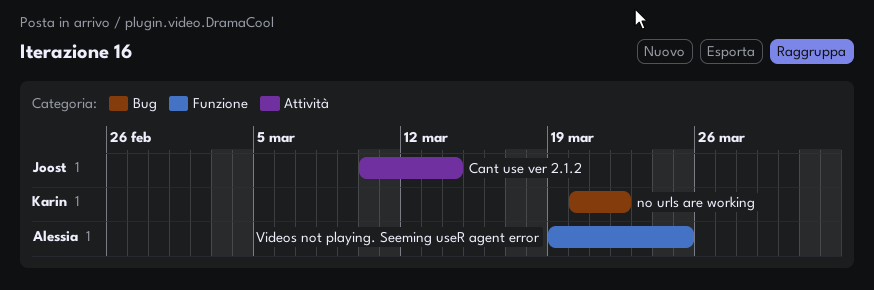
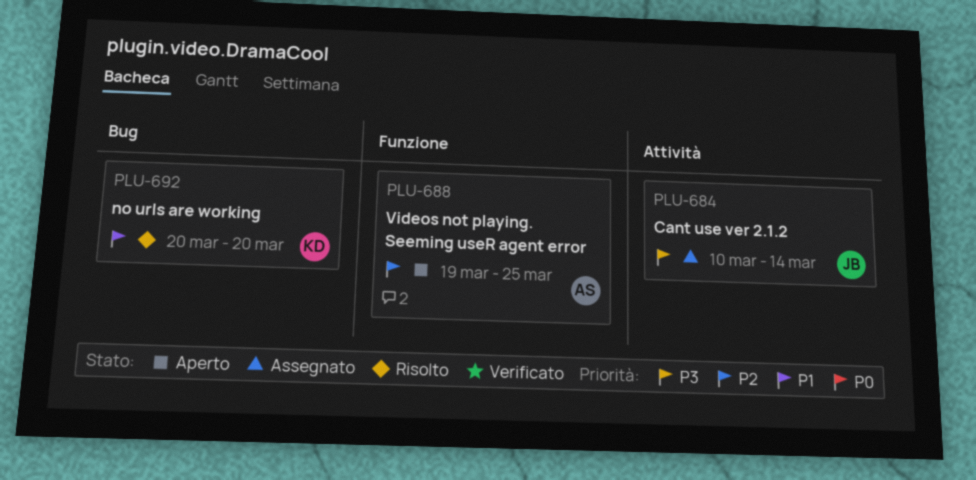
no urls are working, due: Mar 22 -> Mar 20

